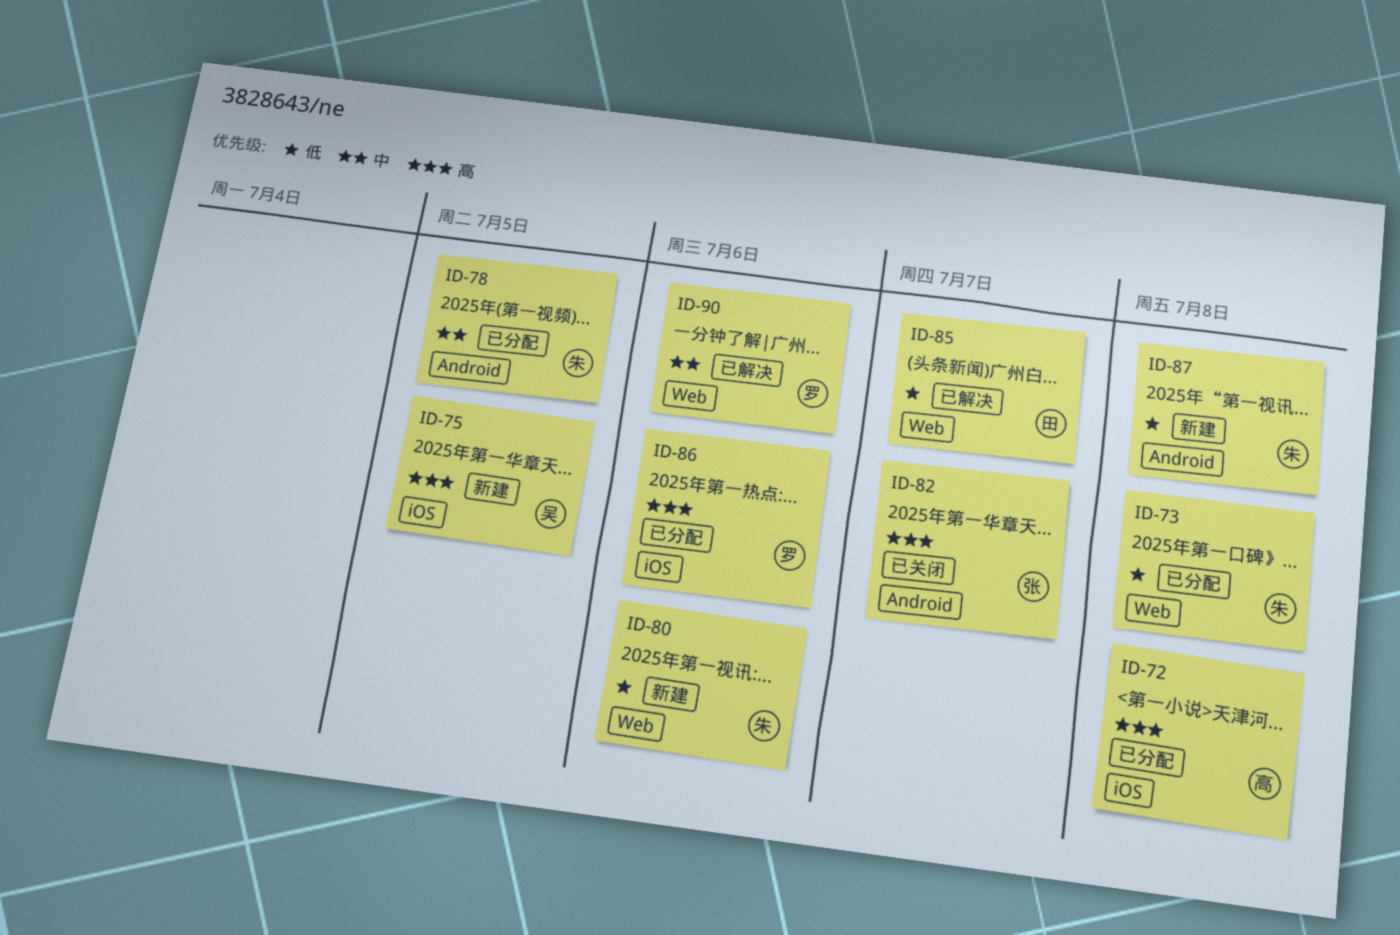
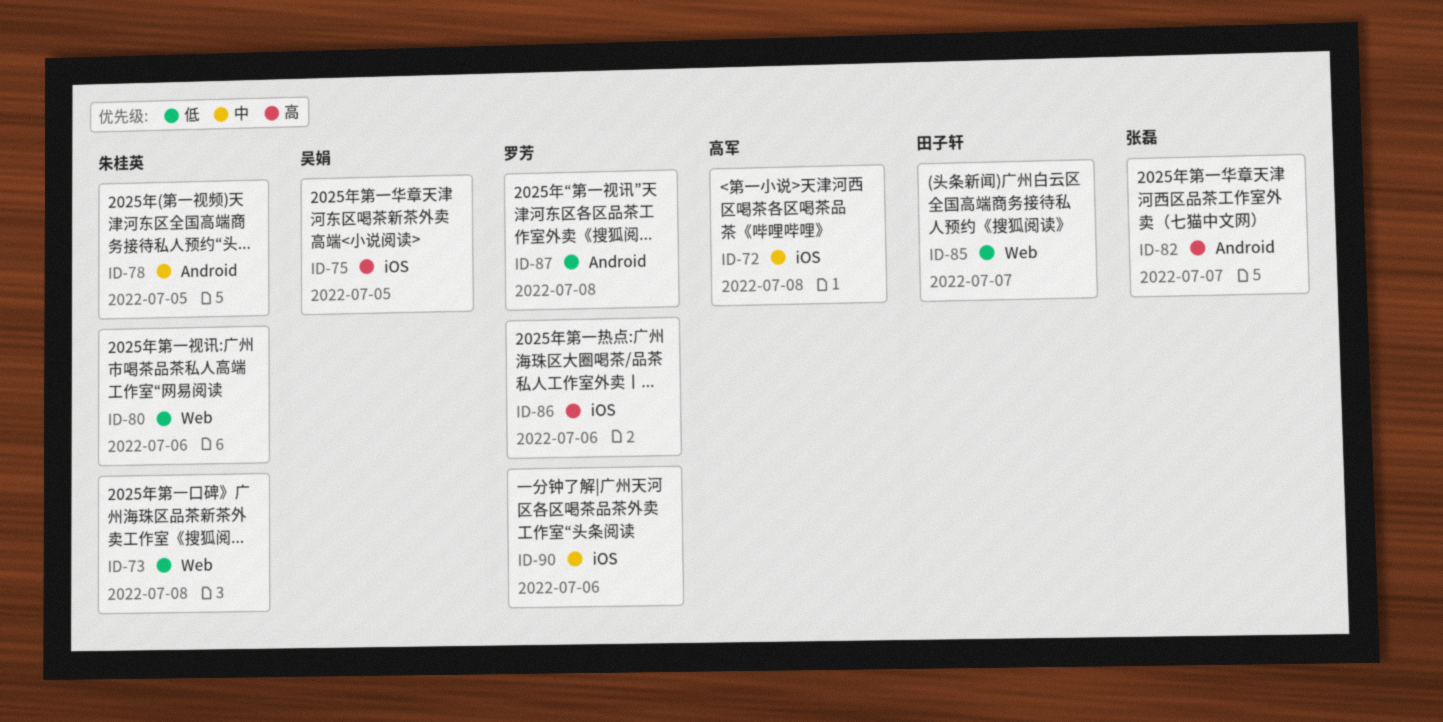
ID-72, priority: 高 -> 中
ID-87, owner: 朱桂英 -> 罗芳
ID-90, label: Web -> iOS

